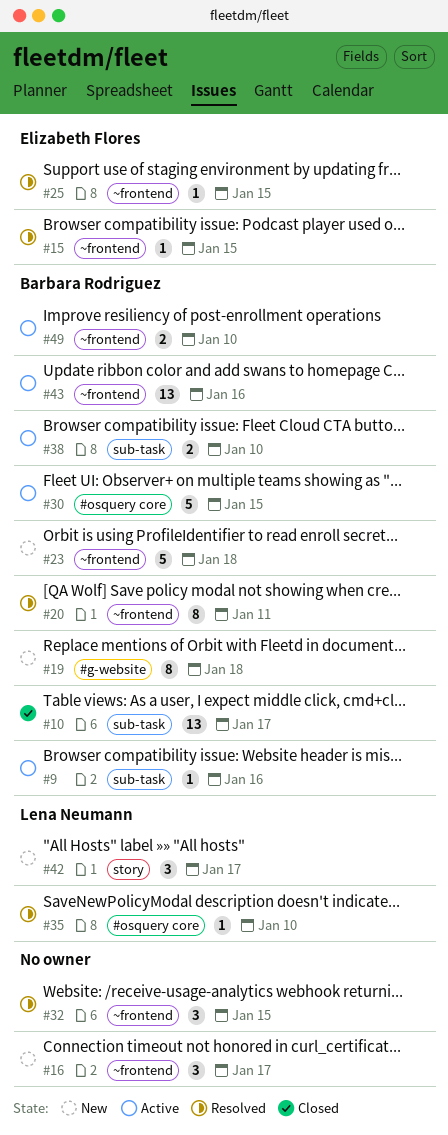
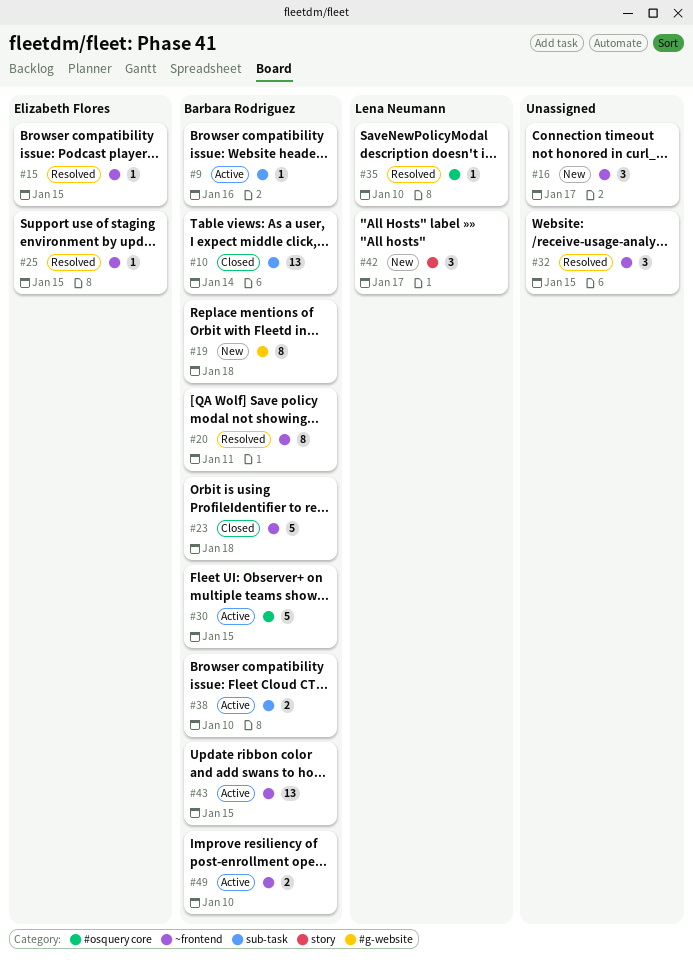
#10, due: Jan 17 -> Jan 14
#23, status: New -> Closed
#43, due: Jan 16 -> Jan 15

